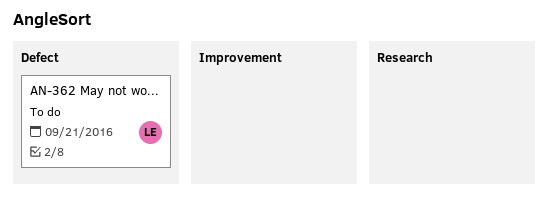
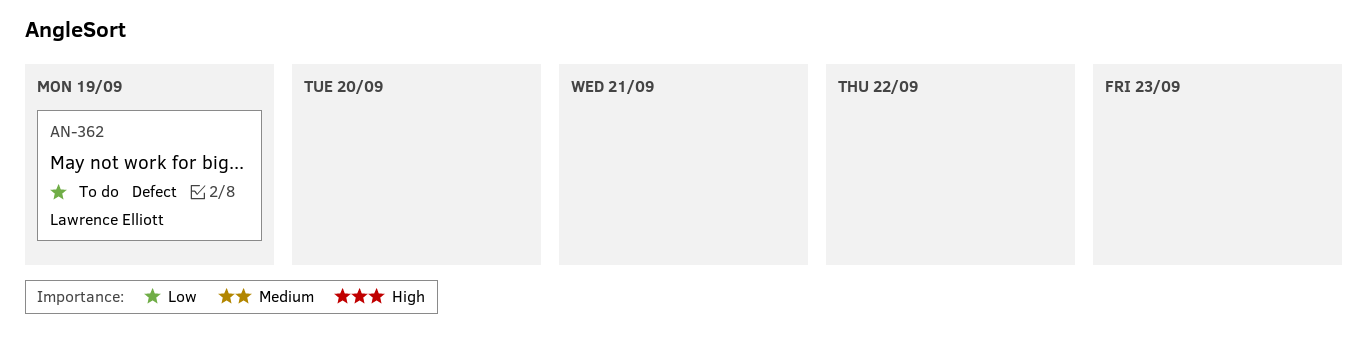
AN-362, due: Sep 21 -> Sep 19

